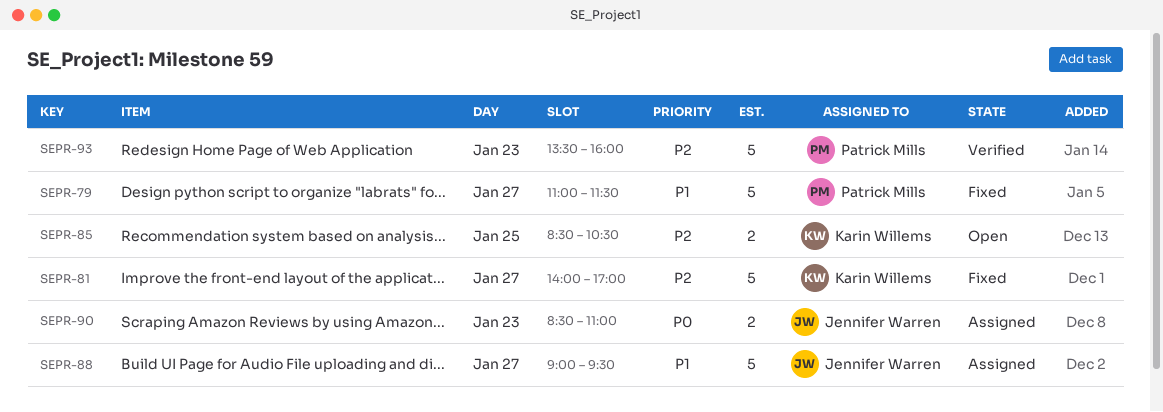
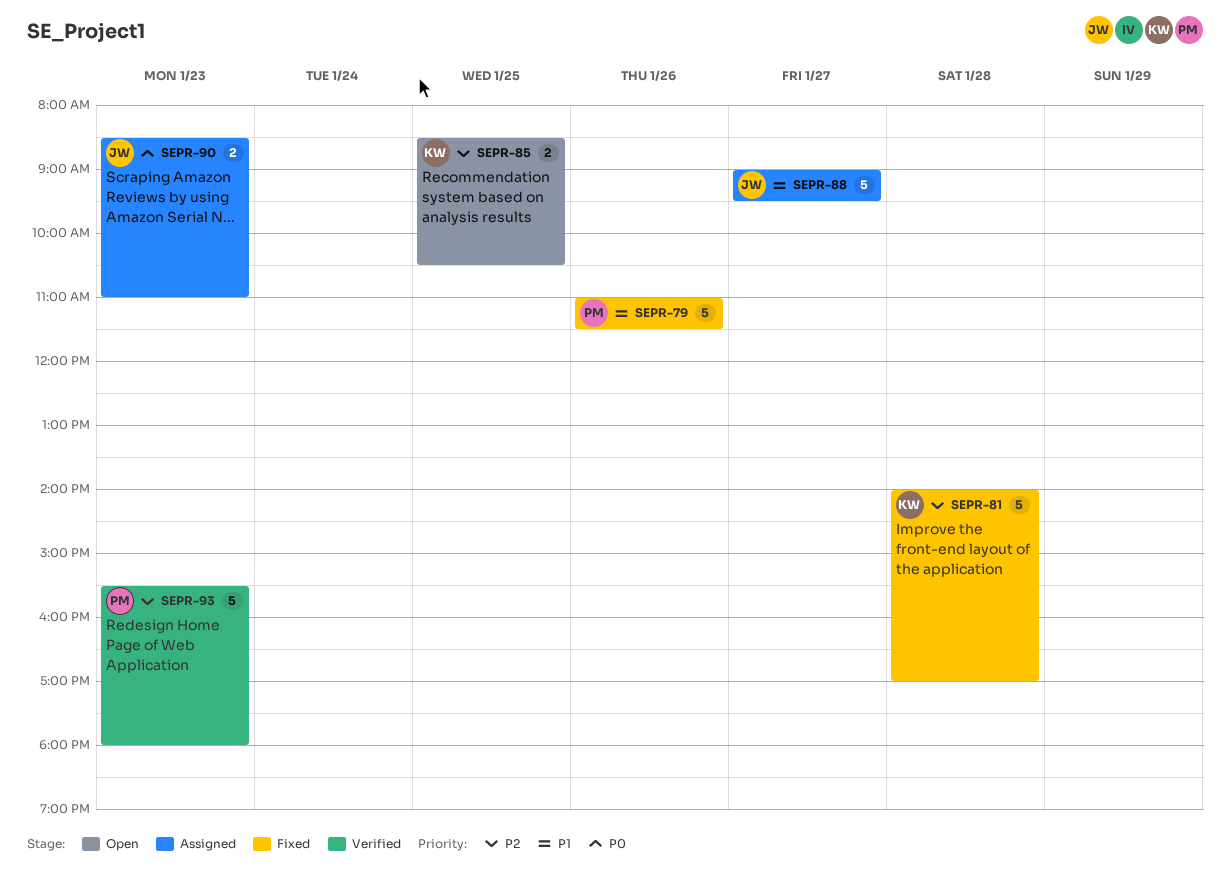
SEPR-79, day: Jan 27 -> Jan 26
SEPR-81, day: Jan 27 -> Jan 28
SEPR-93, begins: 13:30 -> 15:30
SEPR-93, ends: 16:00 -> 18:00

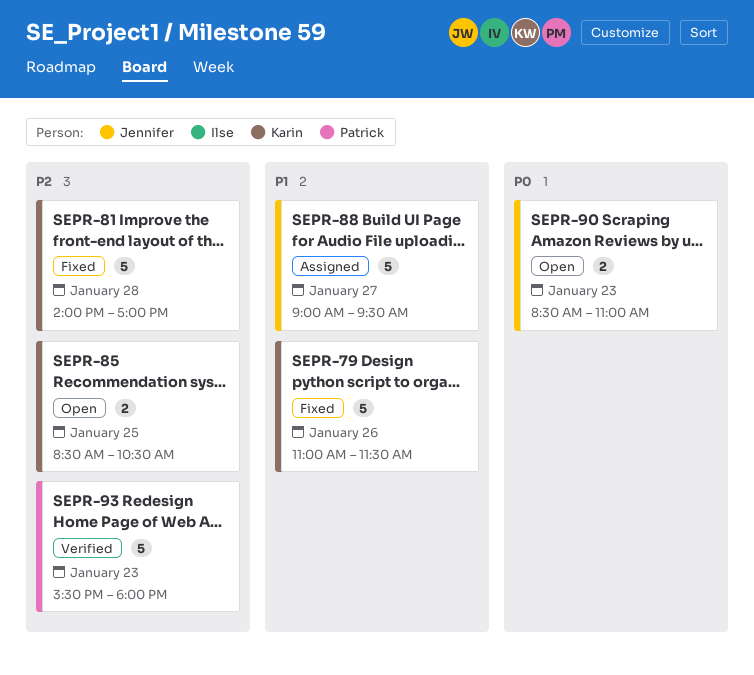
SEPR-79, owner: Patrick -> Karin
SEPR-90, status: Assigned -> Open

